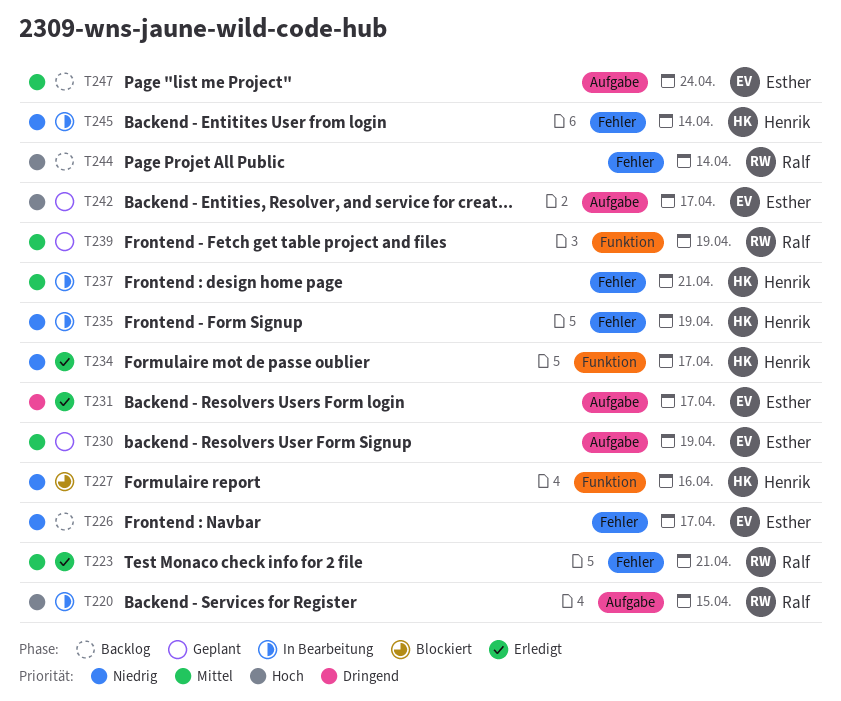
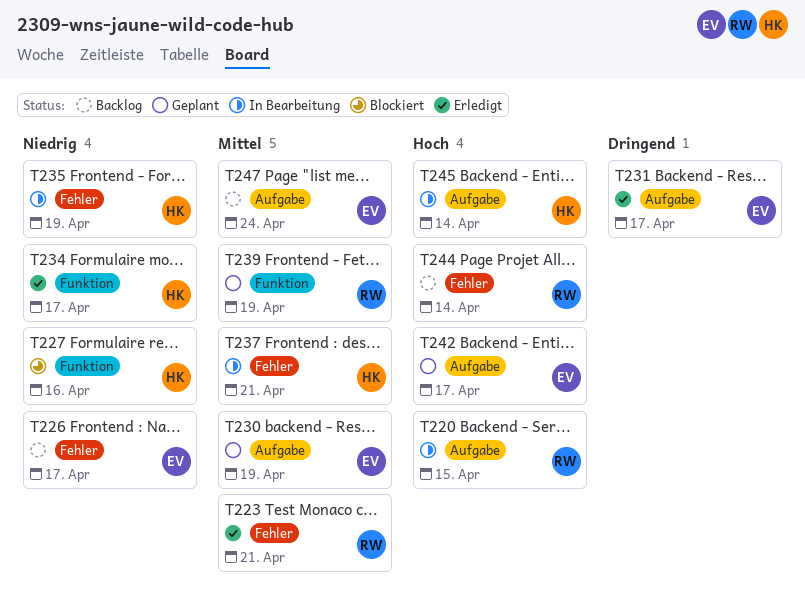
T245, priority: Niedrig -> Hoch
T245, label: Fehler -> Aufgabe

